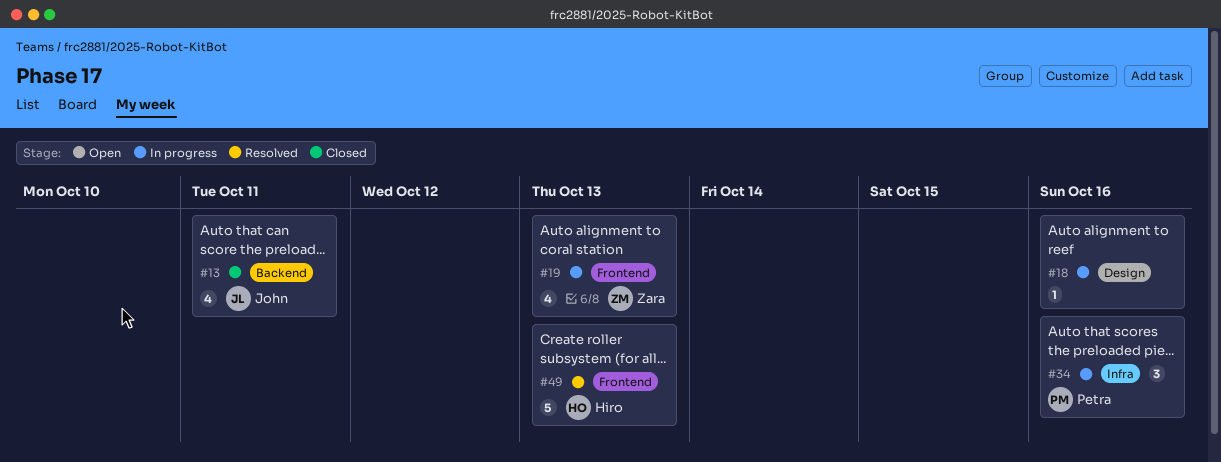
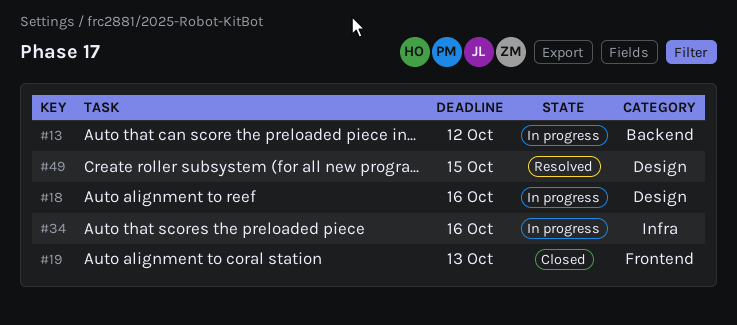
#13, status: Closed -> In progress
#13, due: Oct 11 -> Oct 12
#19, status: In progress -> Closed
#49, label: Frontend -> Design
#49, due: Oct 13 -> Oct 15

